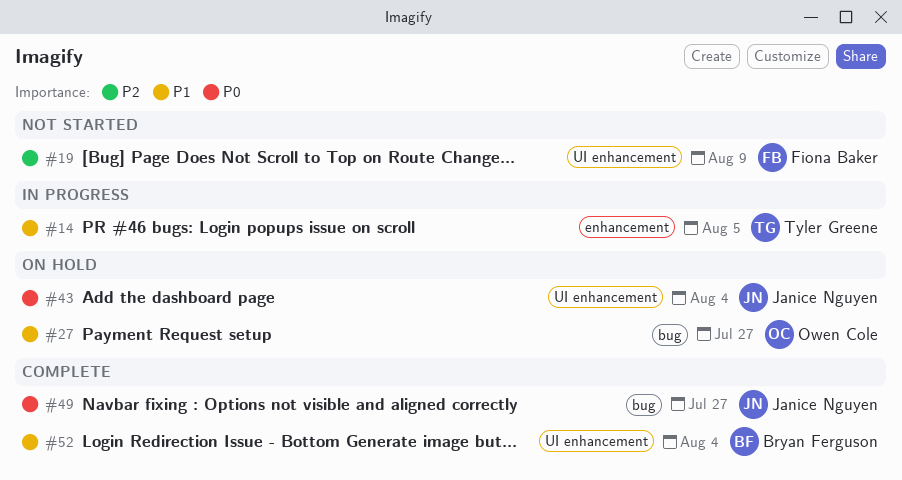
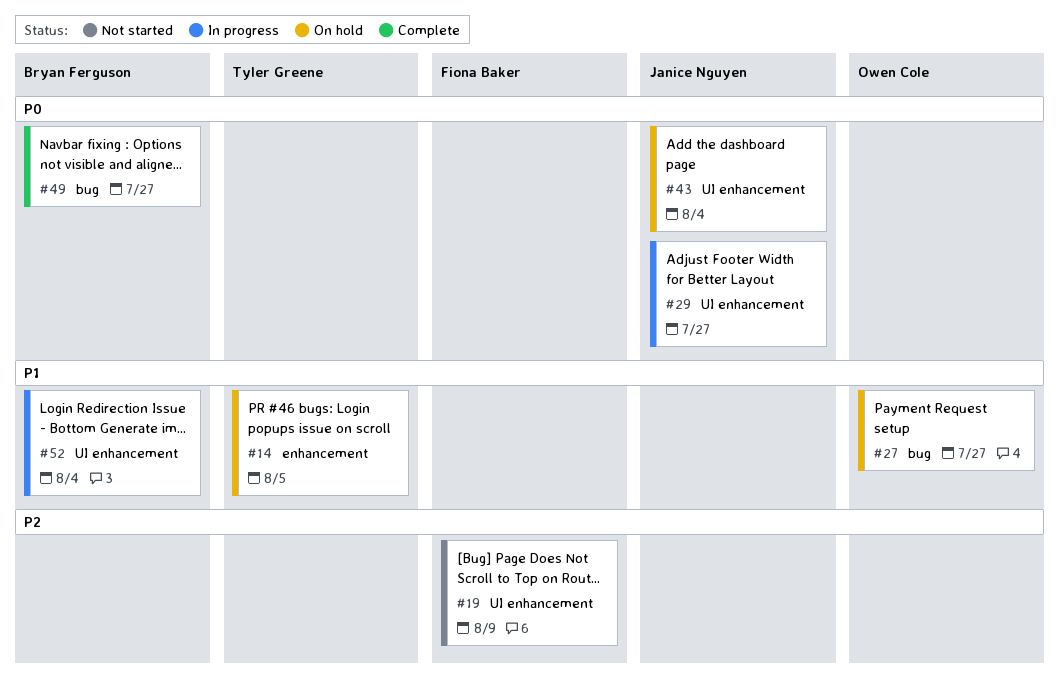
#14, status: In progress -> On hold
#29: none -> present
#49, owner: Janice Nguyen -> Bryan Ferguson
#52, status: Complete -> In progress

